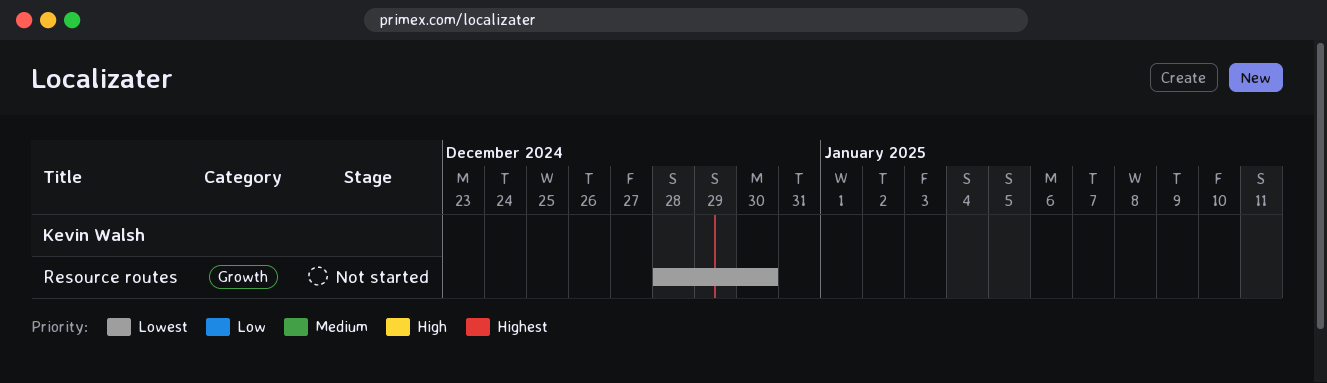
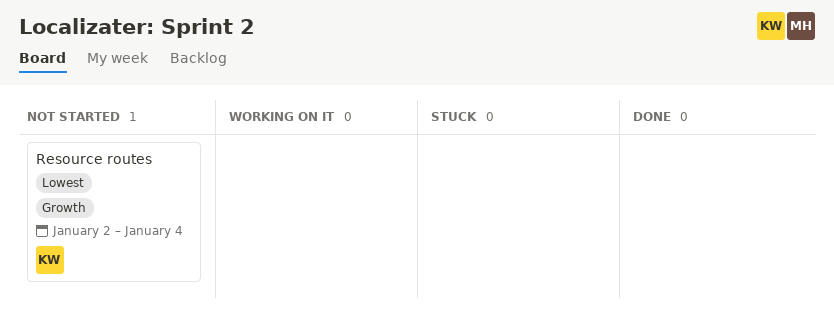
Resource routes, start: Dec 28 -> Jan 2
Resource routes, due: Dec 30 -> Jan 4

